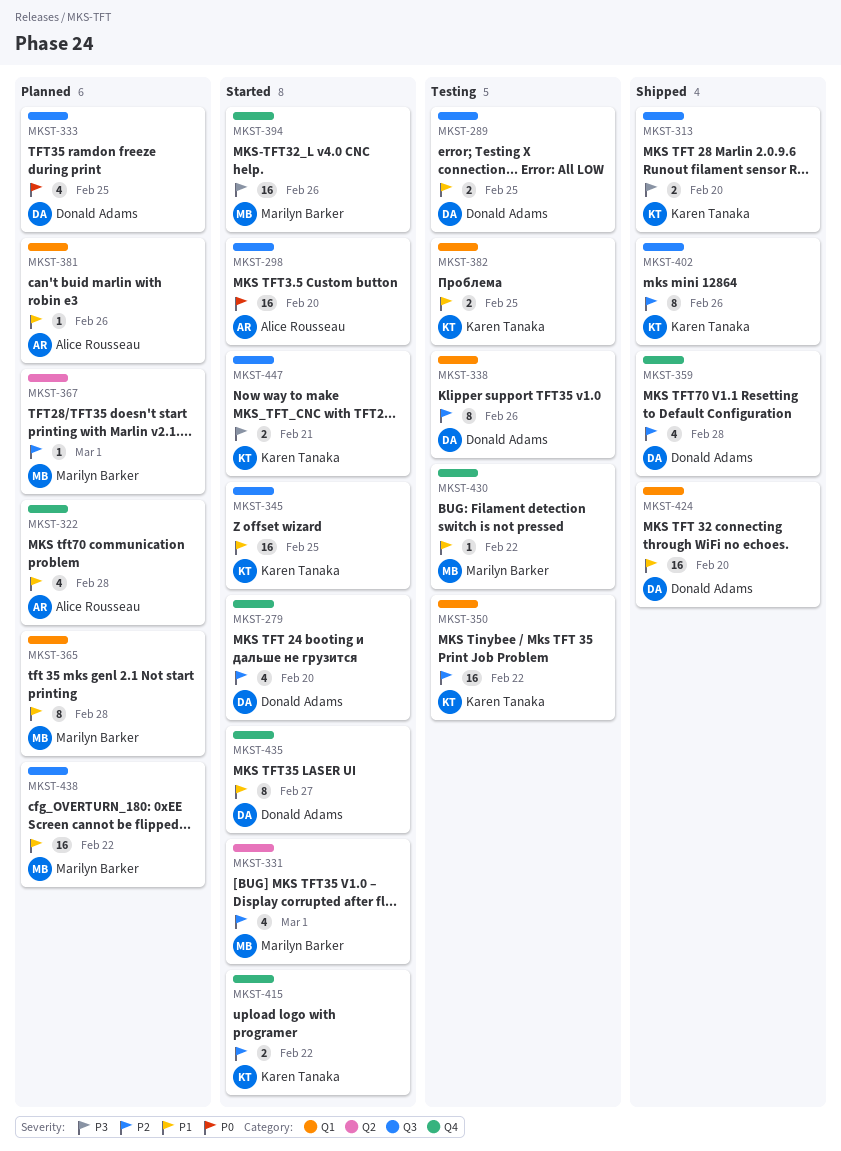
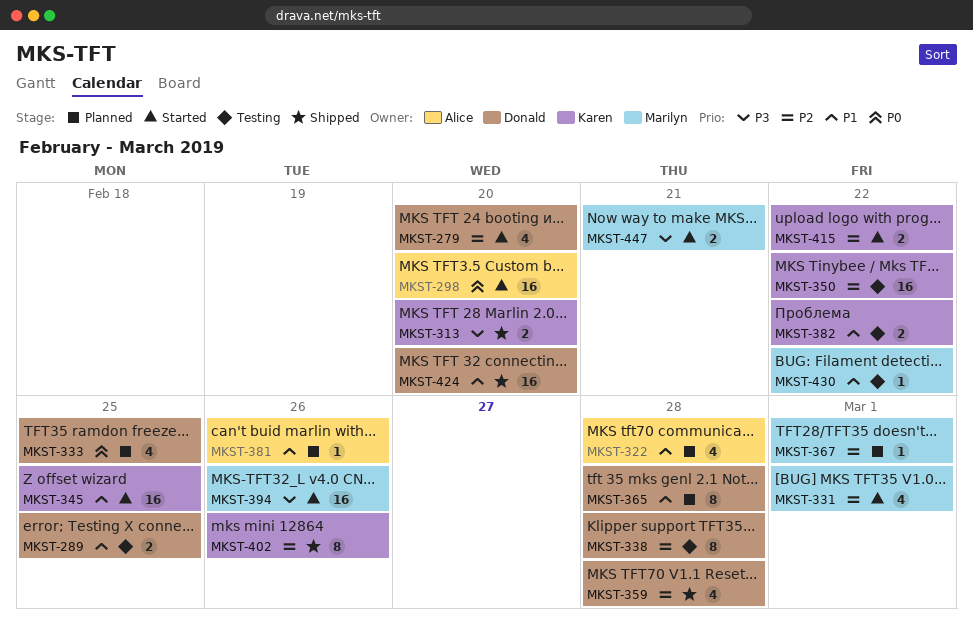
MKST-338, due: Feb 26 -> Feb 28
MKST-365, owner: Marilyn Barker -> Donald Adams
MKST-382, due: Feb 25 -> Feb 22
MKST-435: present -> none
MKST-438: present -> none
MKST-447, owner: Karen Tanaka -> Marilyn Barker

